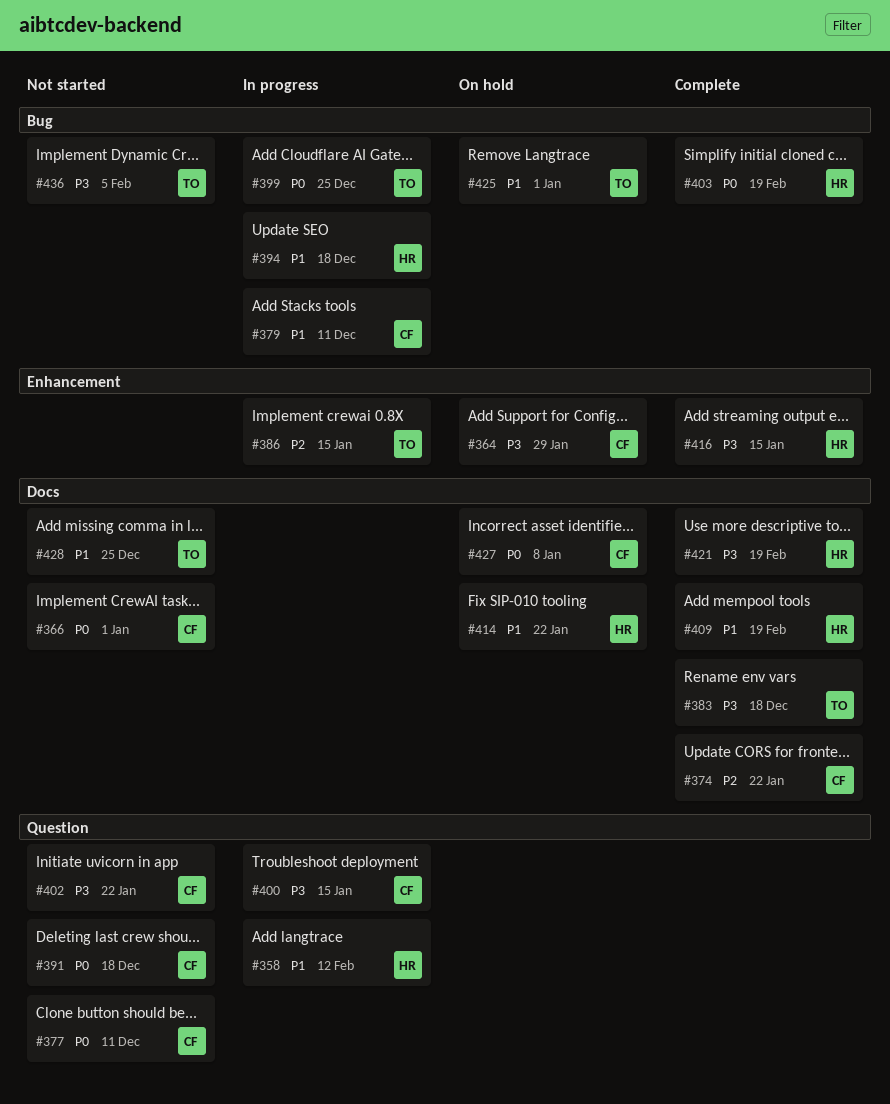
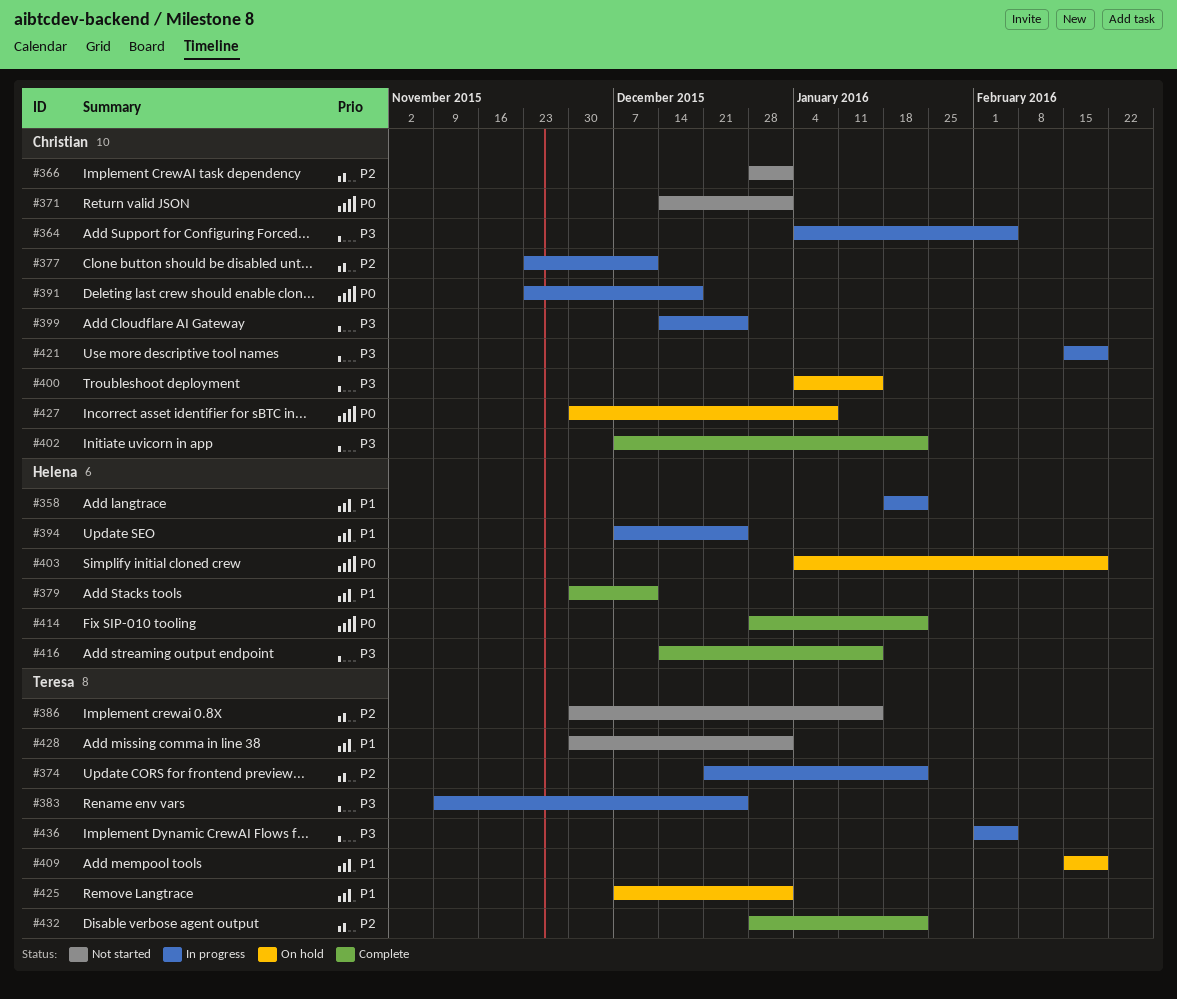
#358, due: Feb 12 -> Jan 22
#364, status: On hold -> In progress
#364, due: Jan 29 -> Feb 5
#366, priority: P0 -> P2
#371: none -> present
#374, status: Complete -> In progress
#374, owner: Christian -> Teresa
#377, status: Not started -> In progress
#377, priority: P0 -> P2
#379, status: In progress -> Complete
#379, owner: Christian -> Helena
#383, status: Complete -> In progress
#383, due: Dec 18 -> Dec 25
#386, status: In progress -> Not started
#391, status: Not started -> In progress
#394, due: Dec 18 -> Dec 25
#399, owner: Teresa -> Christian
#399, priority: P0 -> P3
#400, status: In progress -> On hold
#402, status: Not started -> Complete
#403, status: Complete -> On hold
#409, status: Complete -> On hold
#409, owner: Helena -> Teresa
#414, status: On hold -> Complete
#414, priority: P1 -> P0
#421, status: Complete -> In progress
#421, owner: Helena -> Christian
#428, due: Dec 25 -> Jan 1
#432: none -> present
#436, status: Not started -> In progress

